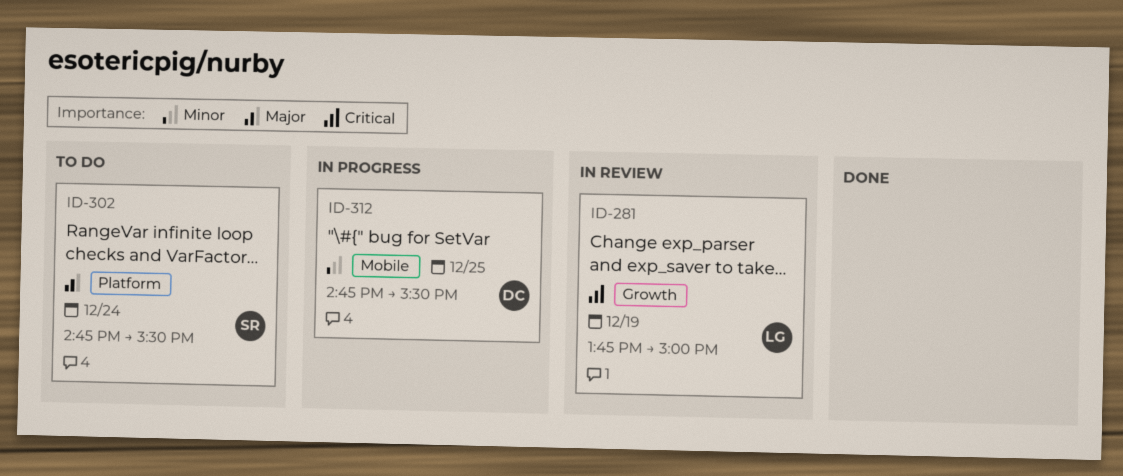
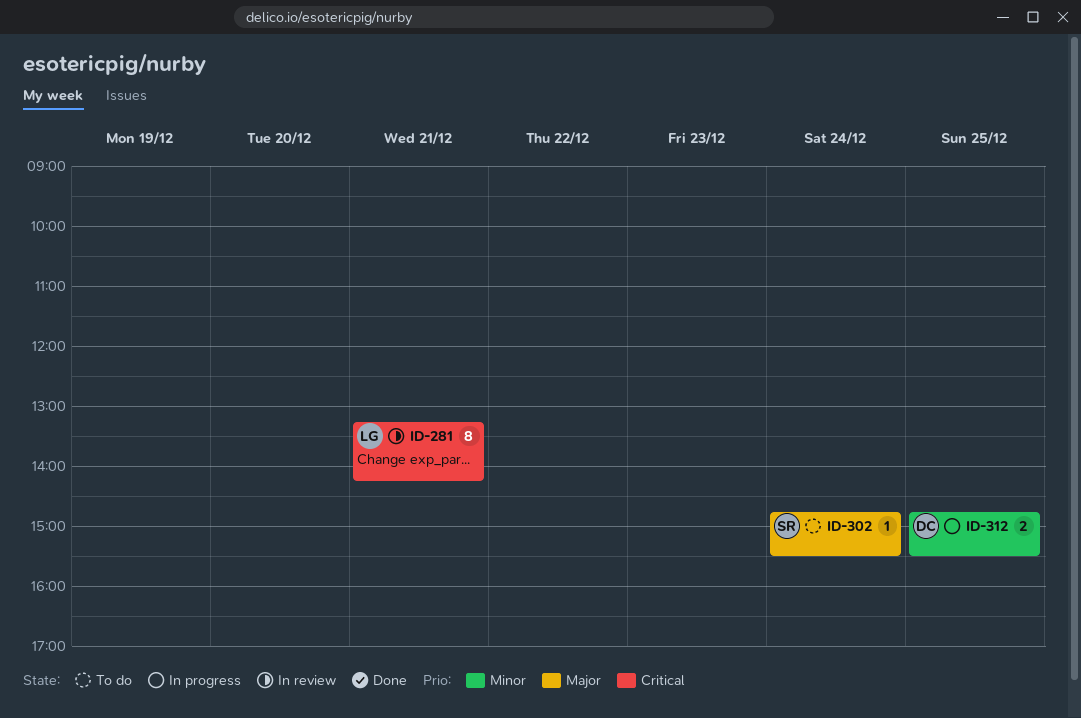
ID-281, day: Dec 19 -> Dec 21
ID-281, begins: 13:45 -> 13:15
ID-281, ends: 15:00 -> 14:15

